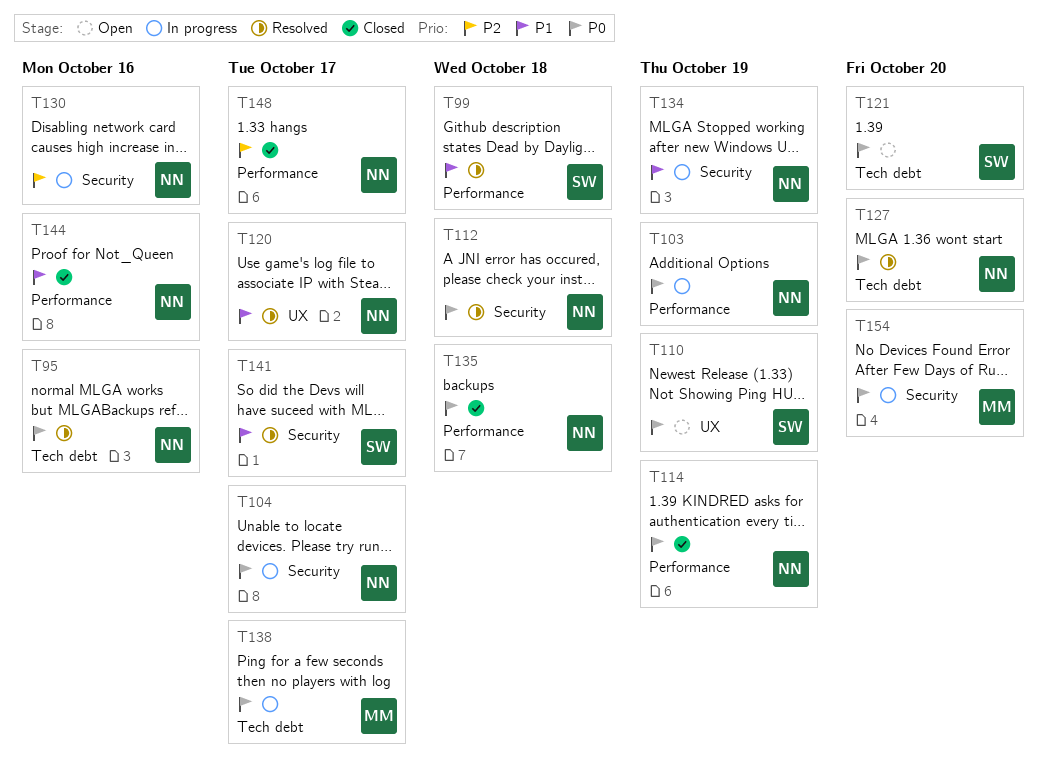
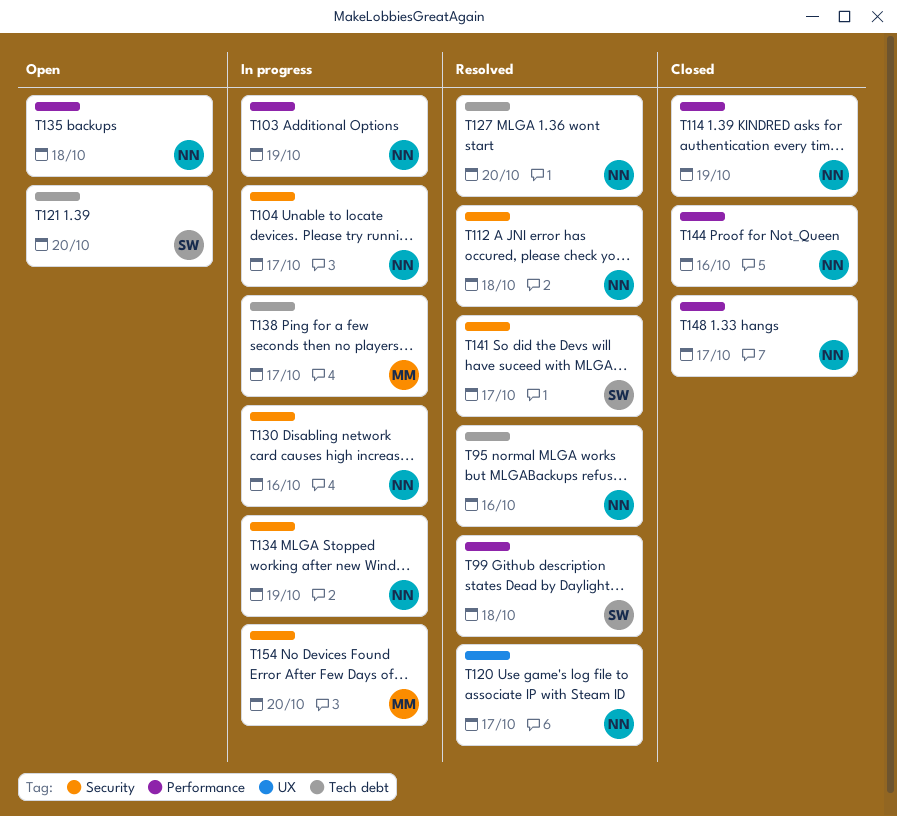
T110: present -> none
T135, status: Closed -> Open

